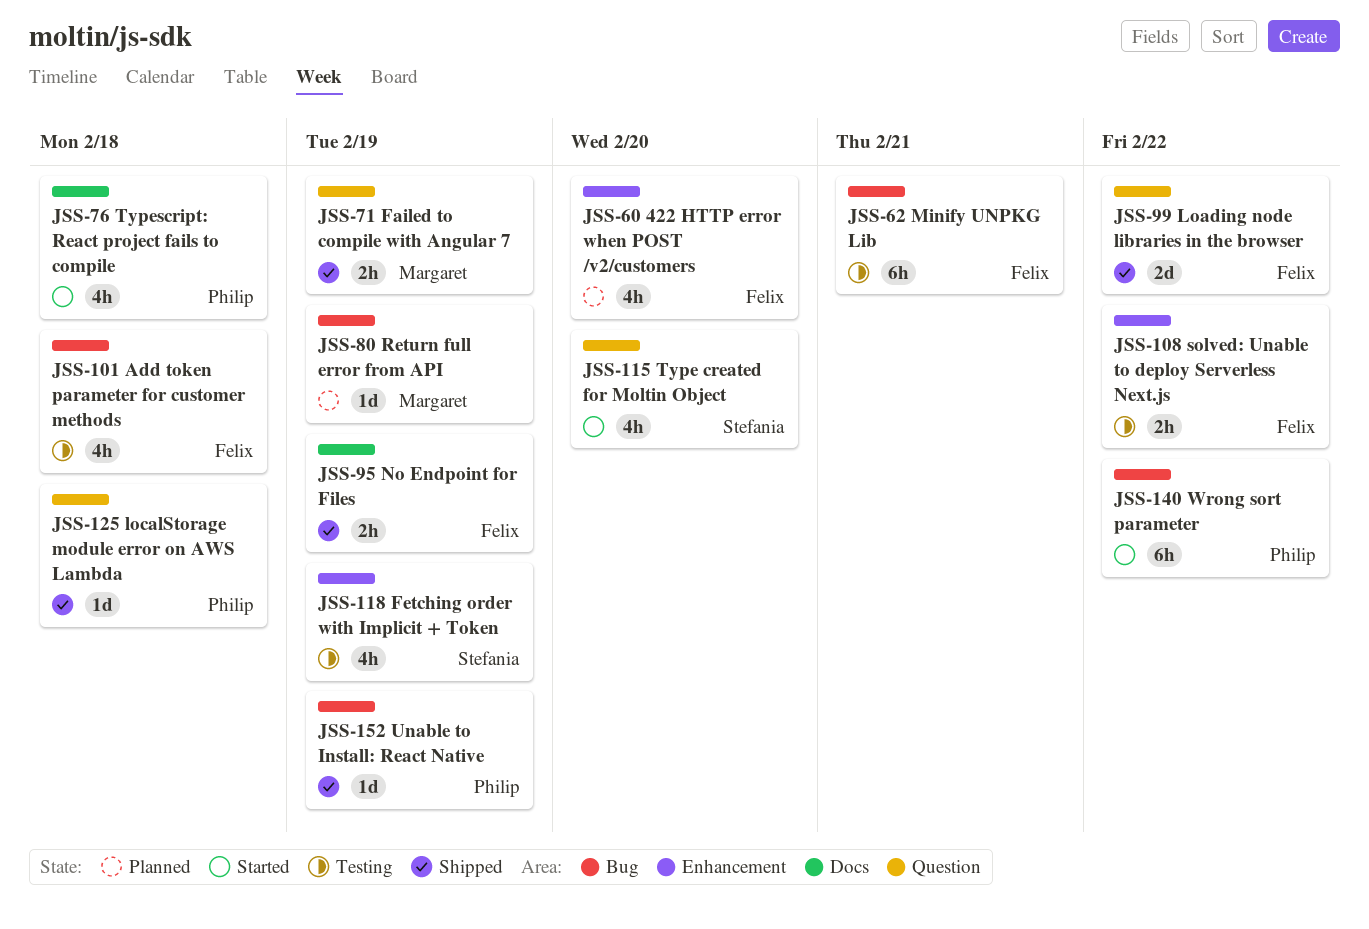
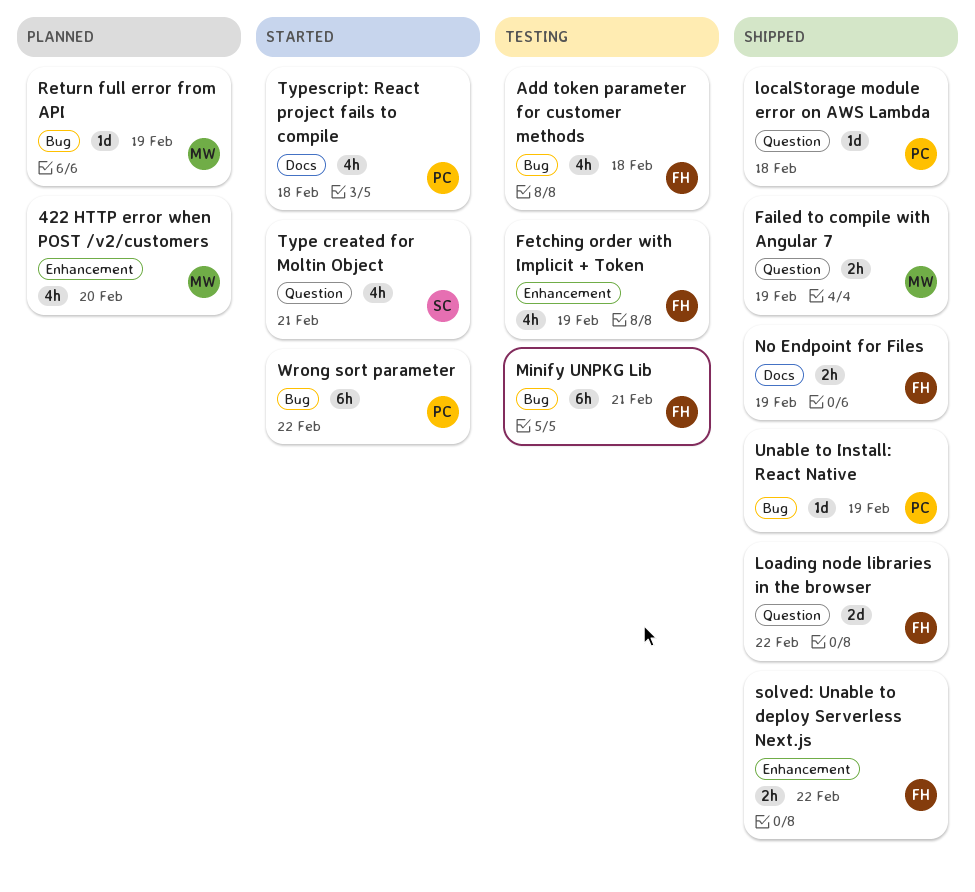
422 HTTP error when POST /v2/customers, owner: Felix -> Margaret
Fetching order with Implicit + Token, owner: Stefania -> Felix
solved: Unable to deploy Serverless Next.js, status: Testing -> Shipped
Type created for Moltin Object, due: Feb 20 -> Feb 21

